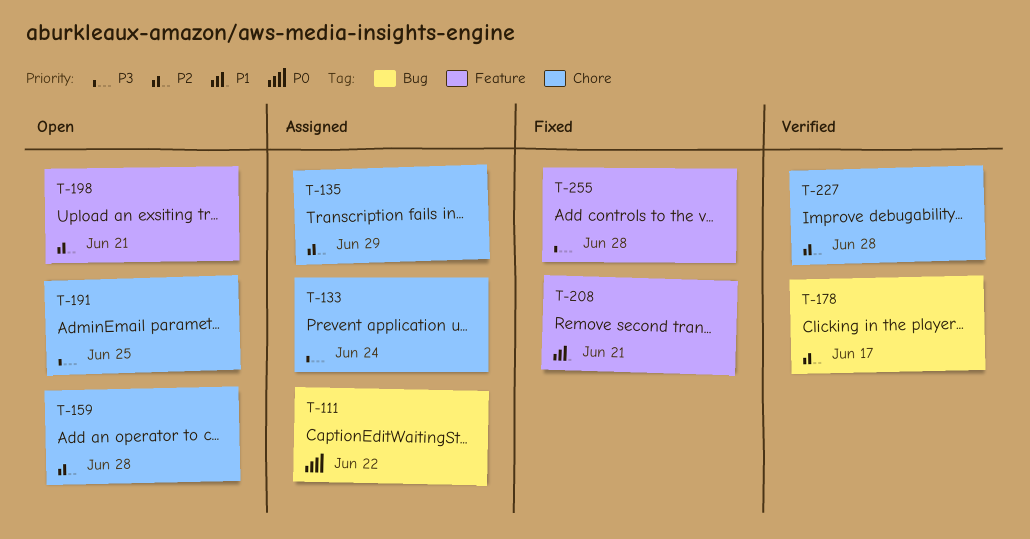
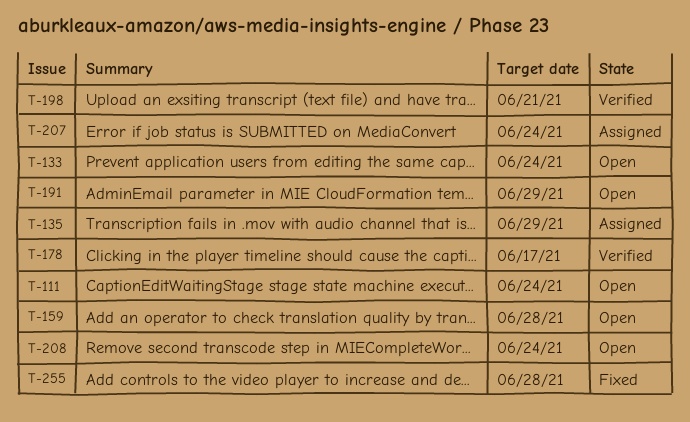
T-111, status: Assigned -> Open
T-111, due: Jun 22 -> Jun 24
T-133, status: Assigned -> Open
T-191, due: Jun 25 -> Jun 29
T-198, status: Open -> Verified
T-207: none -> present
T-208, status: Fixed -> Open
T-208, due: Jun 21 -> Jun 24
T-227: present -> none

